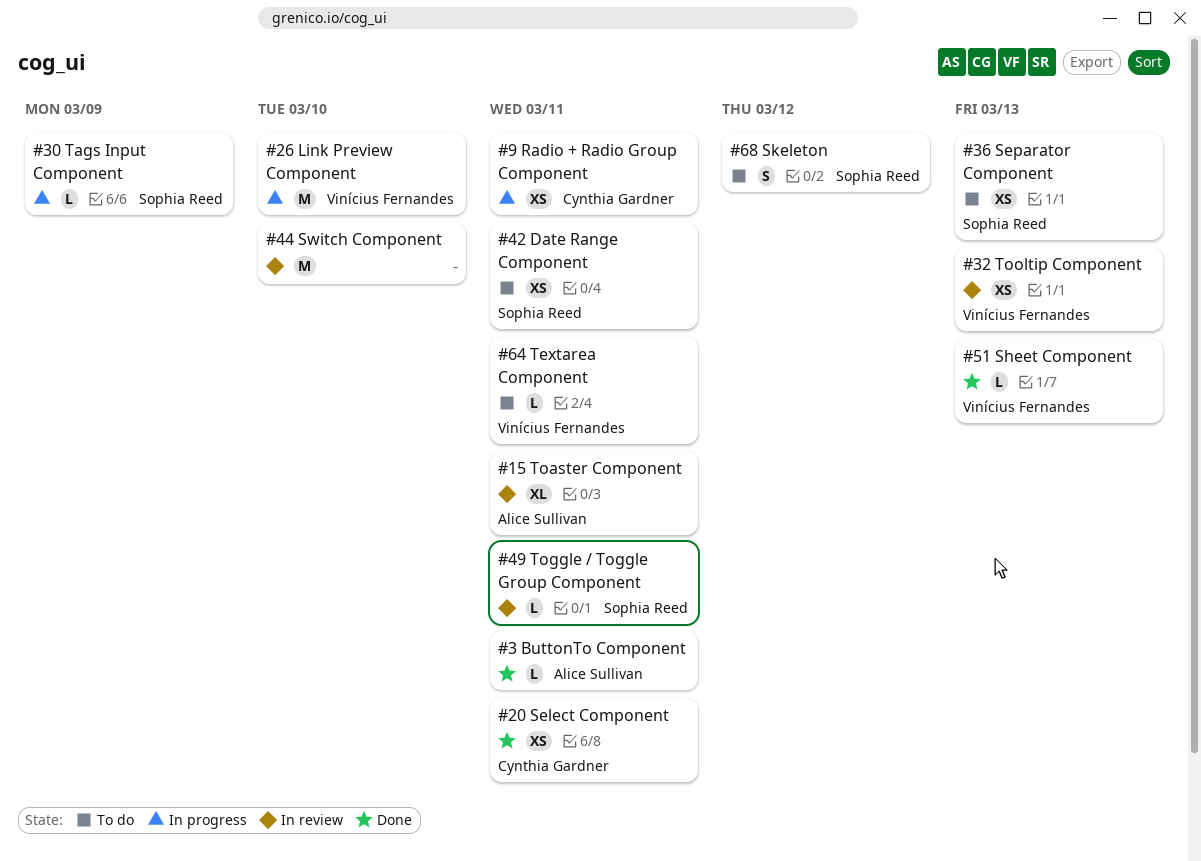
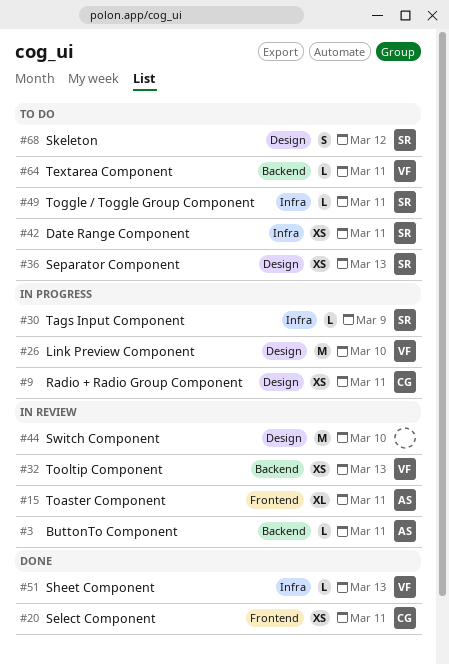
#3, status: Done -> In review
#49, status: In review -> To do

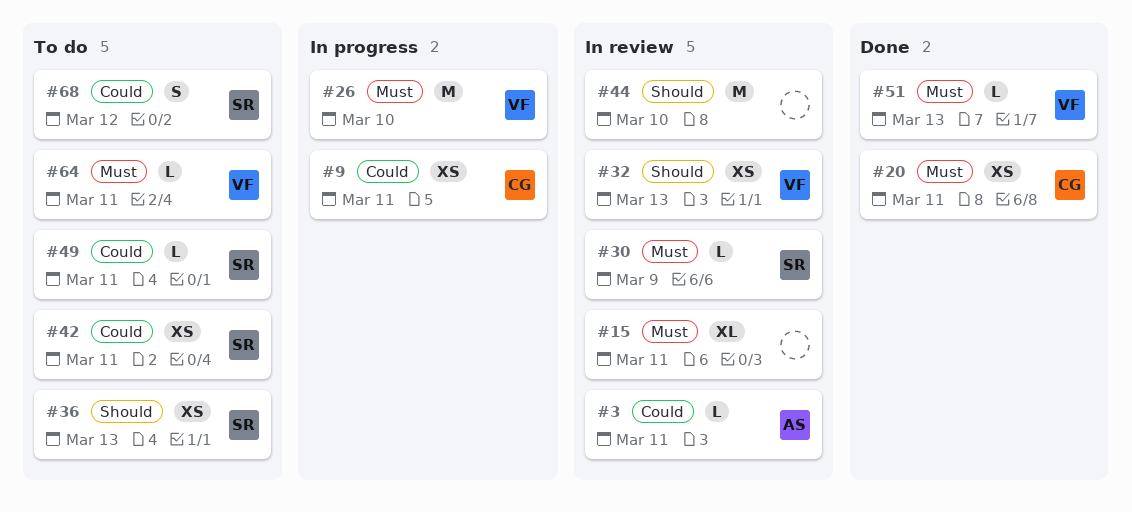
#15, owner: AS -> none
#30, status: In progress -> In review

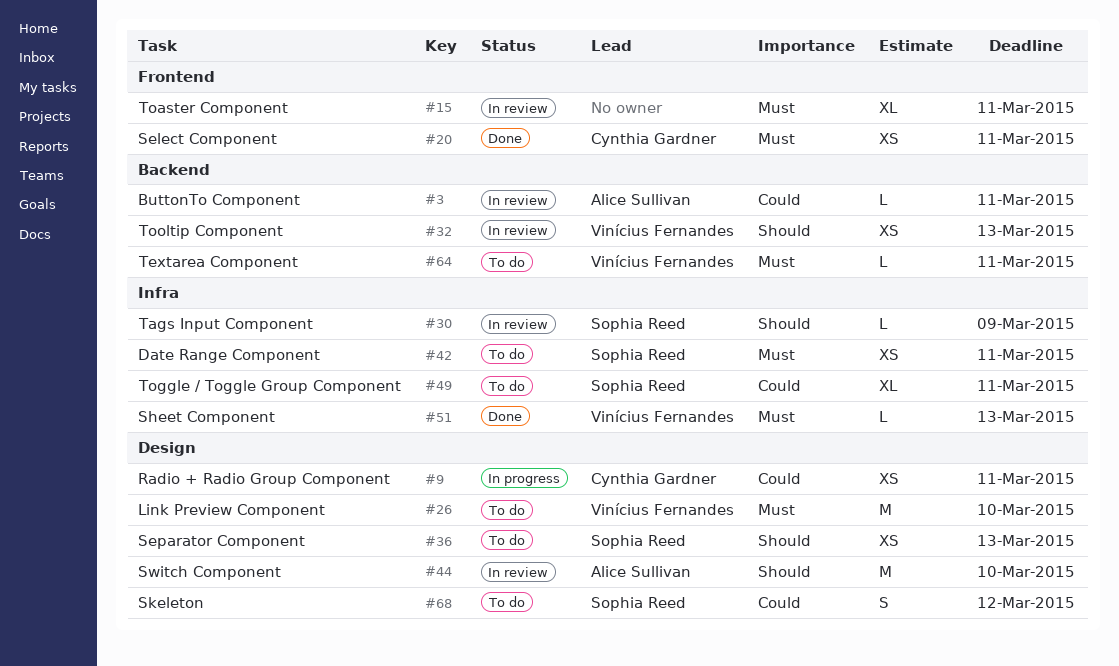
#26, status: In progress -> To do
#30, priority: Must -> Should
#42, priority: Could -> Must
#44, owner: none -> Alice Sullivan
#49, estimate: L -> XL

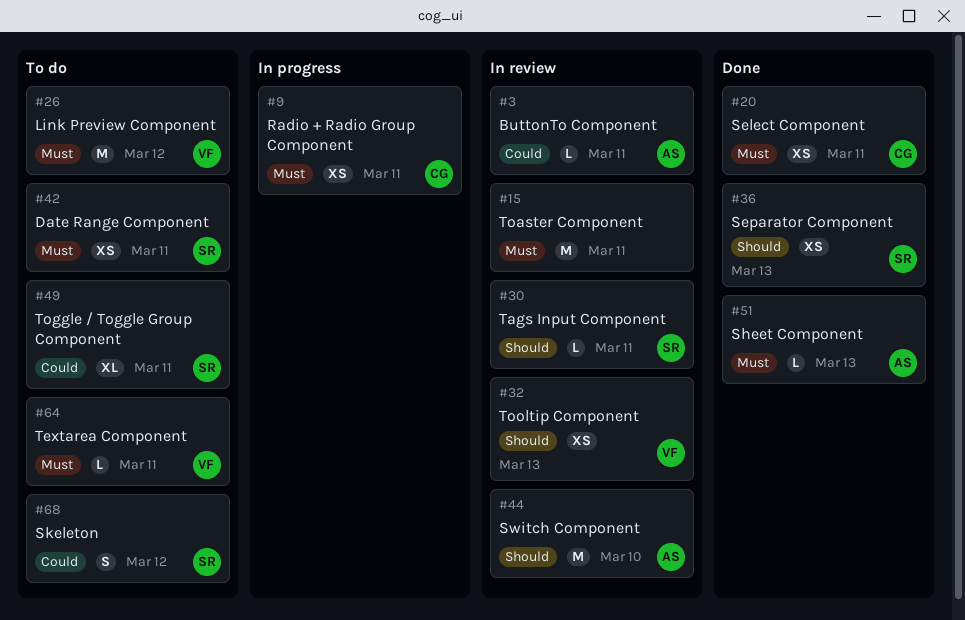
#9, priority: Could -> Must
#15, estimate: XL -> M
#26, due: Mar 10 -> Mar 12
#30, due: Mar 9 -> Mar 11
#36, status: To do -> Done
#51, owner: Vinícius Fernandes -> Alice Sullivan

